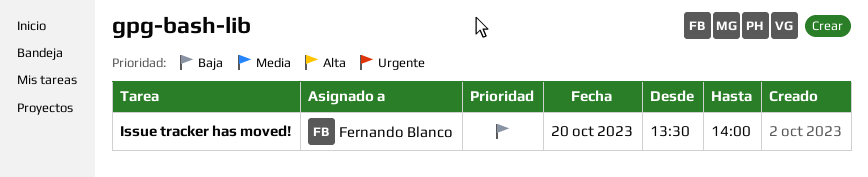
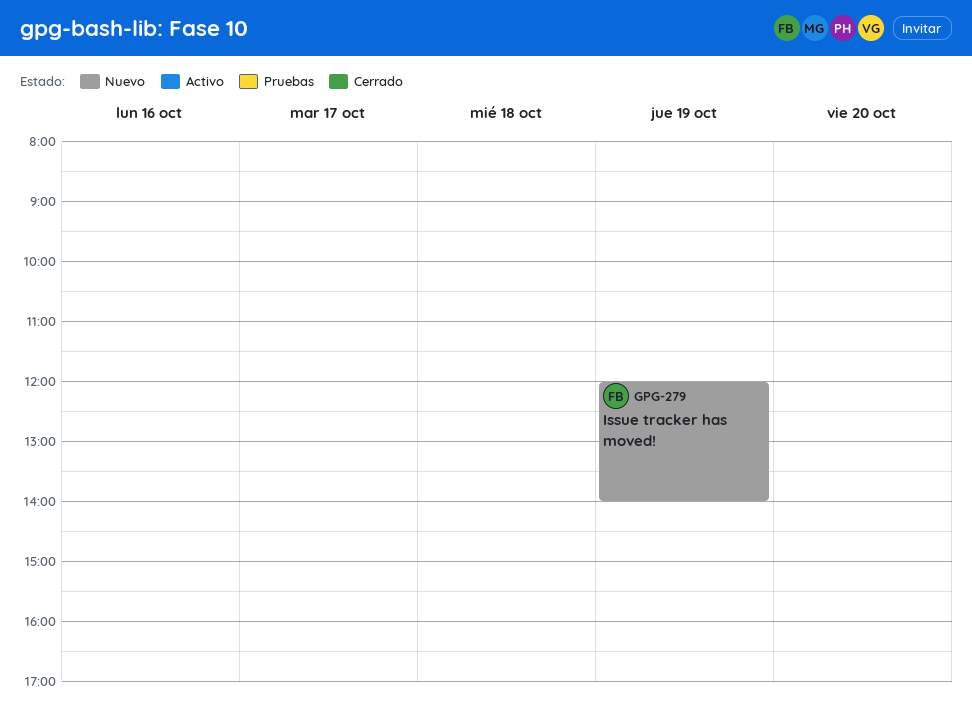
Issue tracker has moved!, day: Oct 20 -> Oct 19
Issue tracker has moved!, begins: 13:30 -> 12:00

